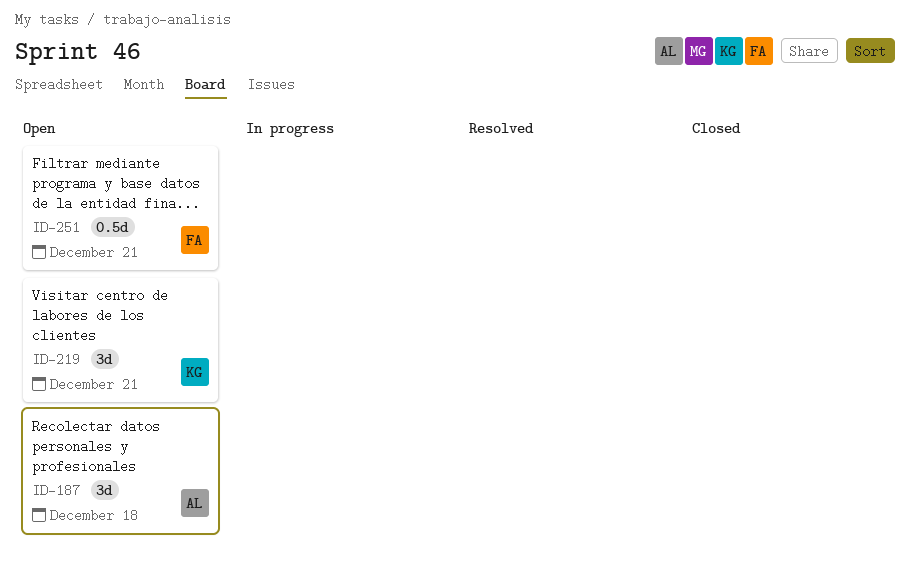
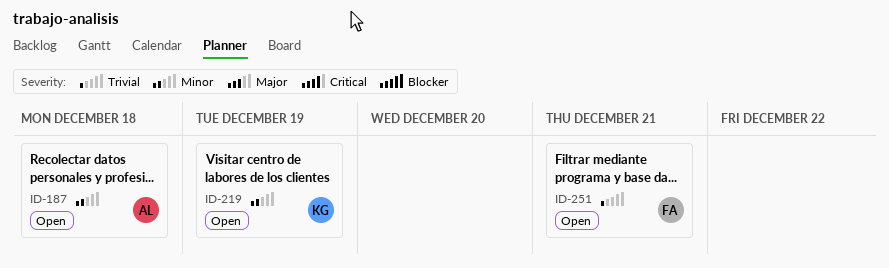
ID-219, due: Dec 21 -> Dec 19

